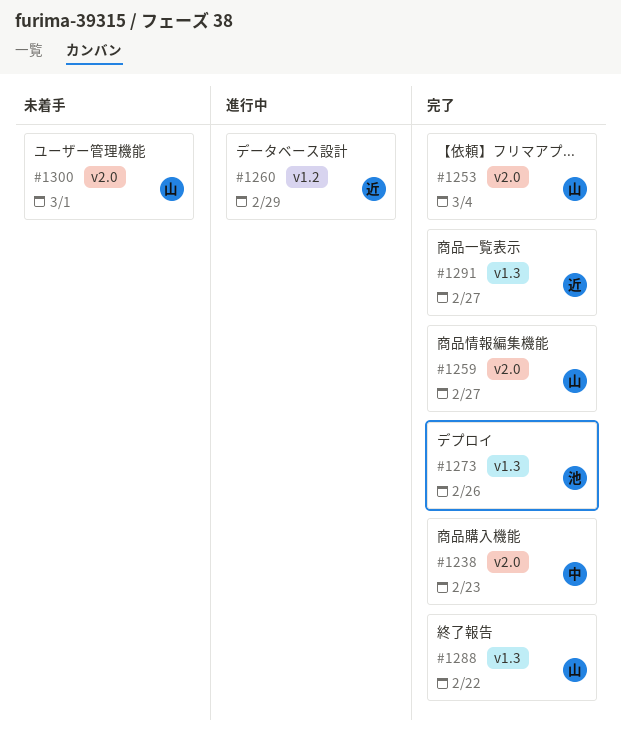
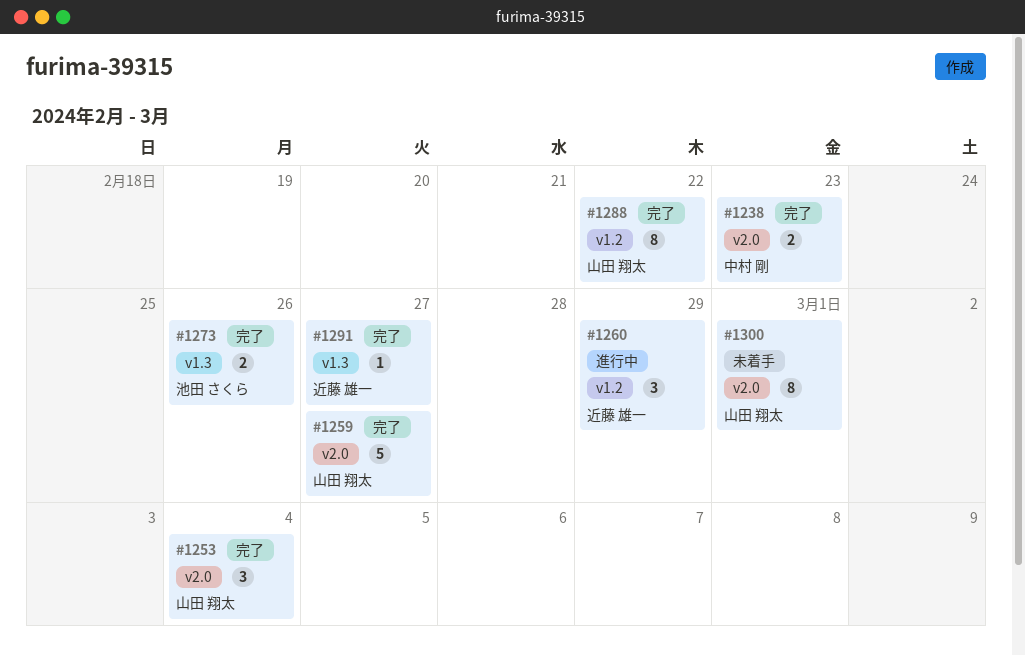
#1288, label: v1.3 -> v1.2

